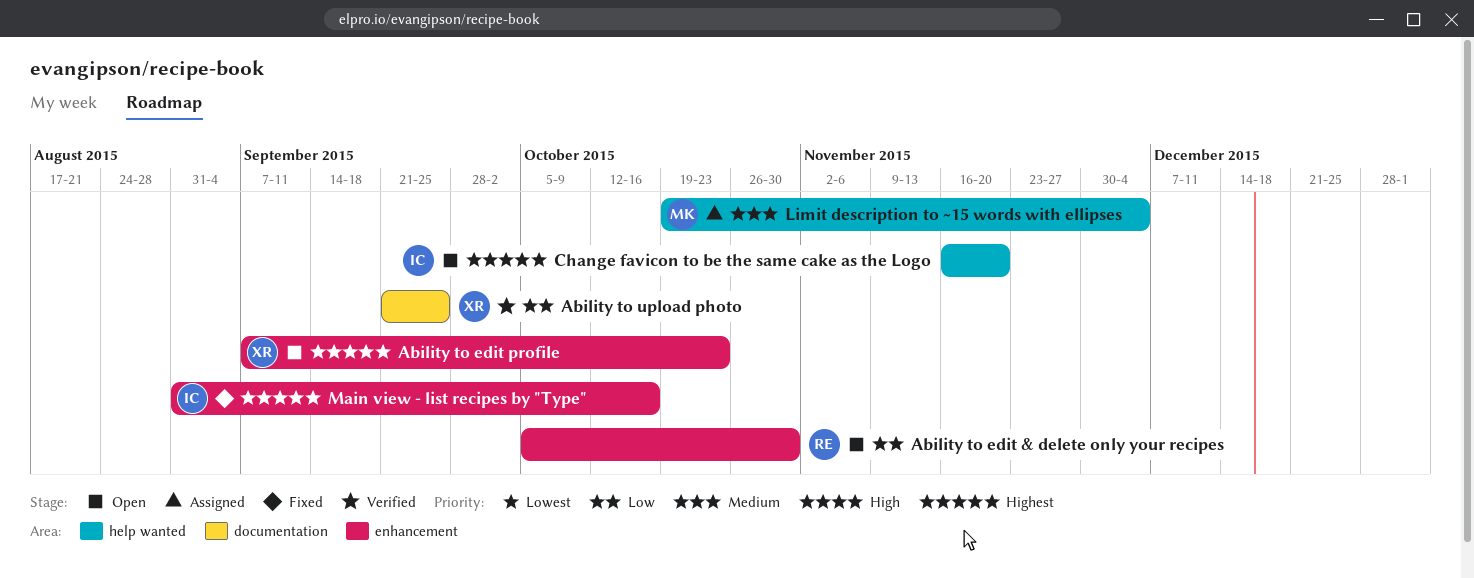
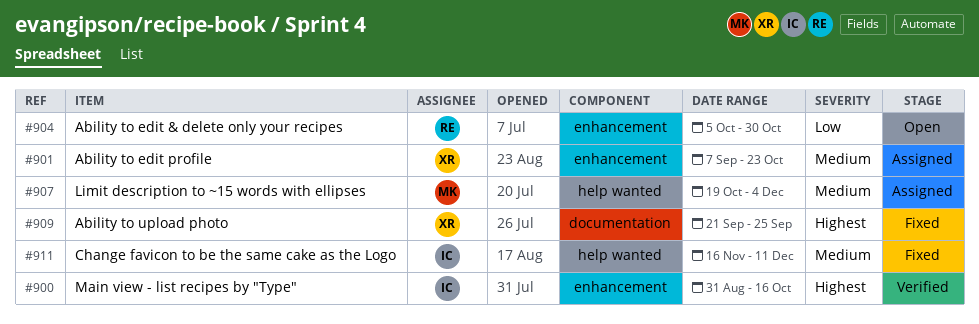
Ability to edit profile, status: Open -> Assigned
Ability to edit profile, priority: Highest -> Medium
Ability to upload photo, status: Verified -> Fixed
Ability to upload photo, priority: Low -> Highest
Change favicon to be the same cake as the Logo, status: Open -> Fixed
Change favicon to be the same cake as the Logo, priority: Highest -> Medium
Change favicon to be the same cake as the Logo, due: Nov 20 -> Dec 11
Main view - list recipes by "Type", status: Fixed -> Verified

